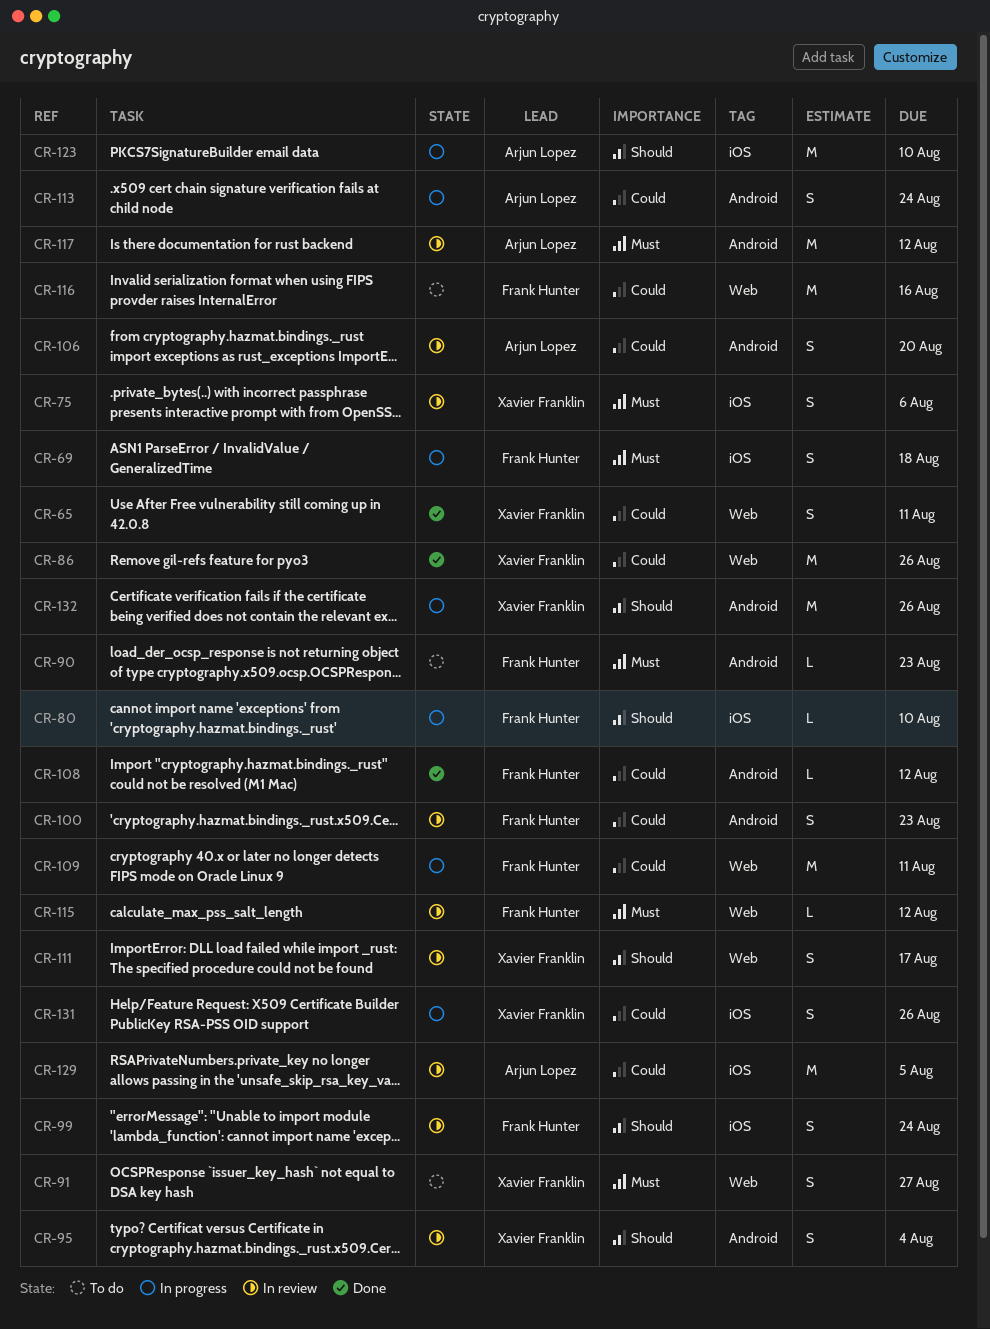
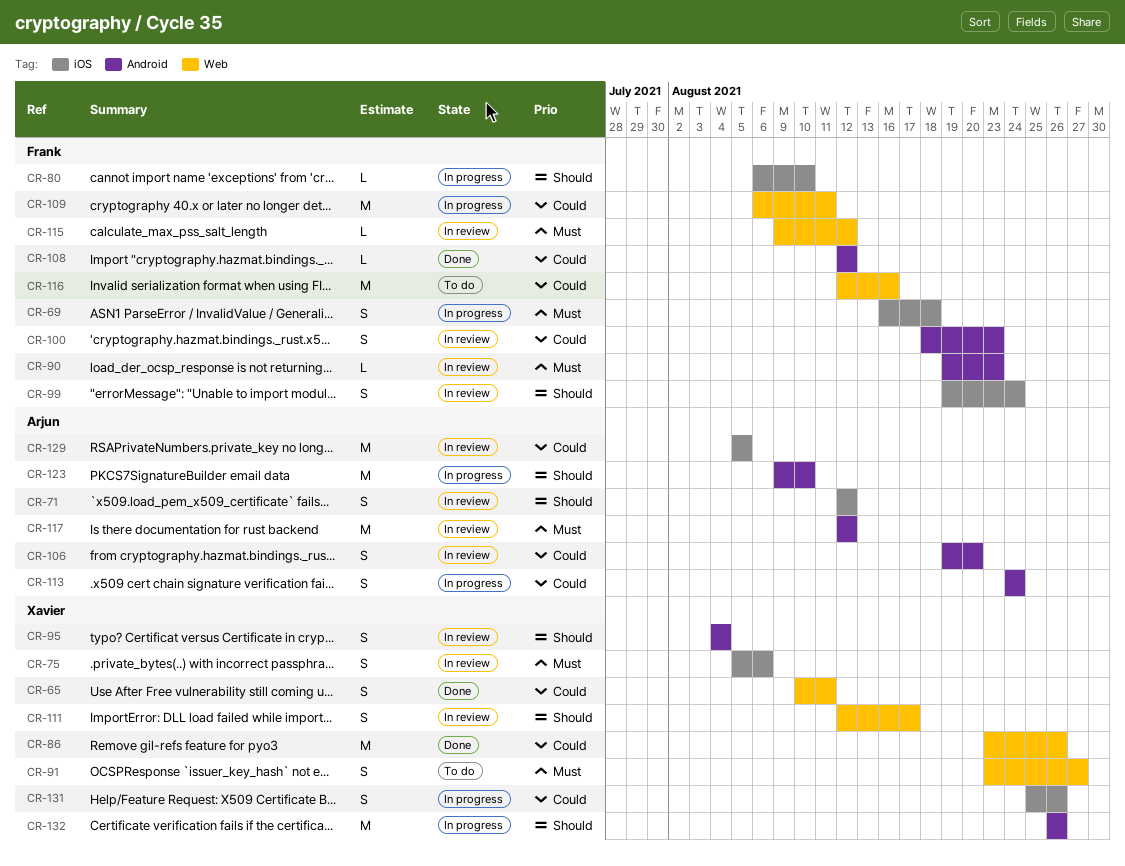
CR-71: none -> present
CR-90, status: To do -> In review
CR-123, label: iOS -> Android

